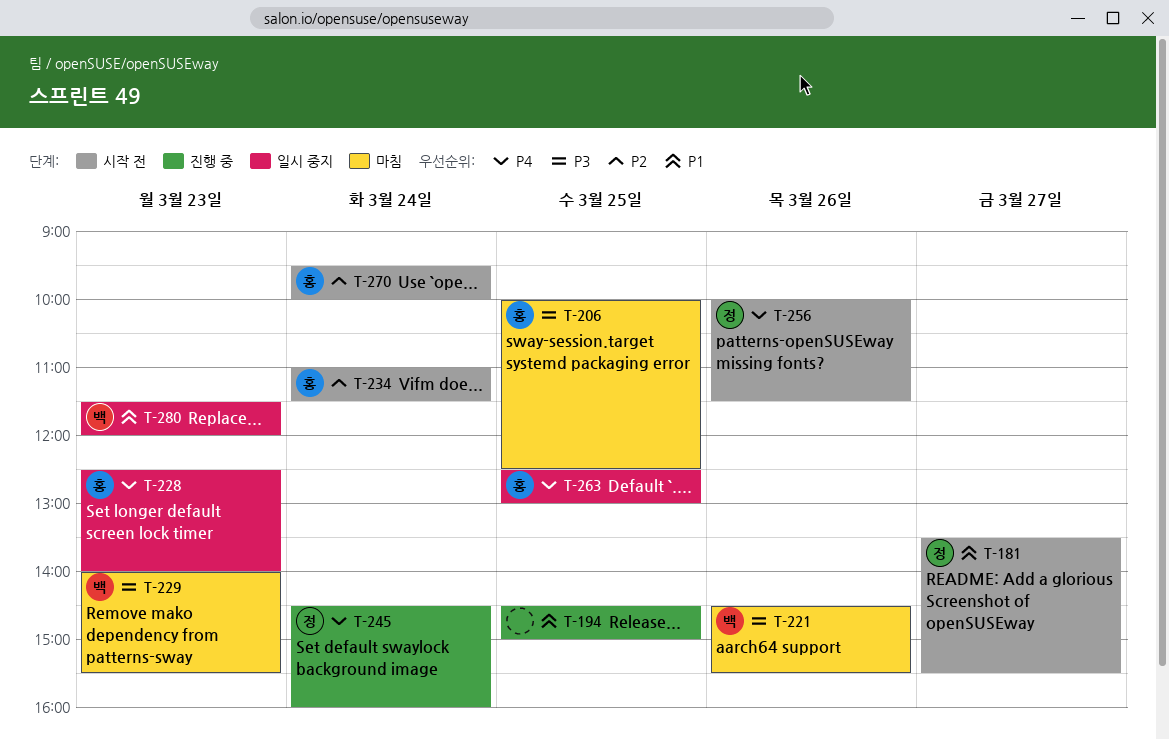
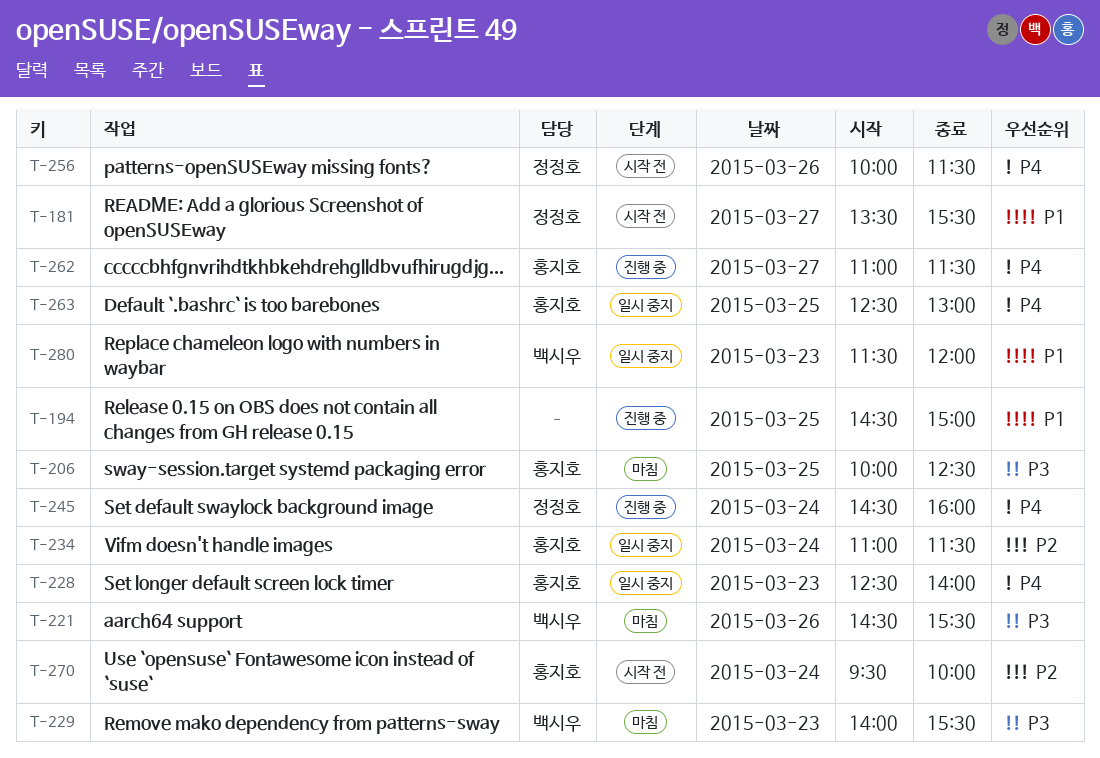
T-234, status: 시작 전 -> 일시 중지
T-262: none -> present

